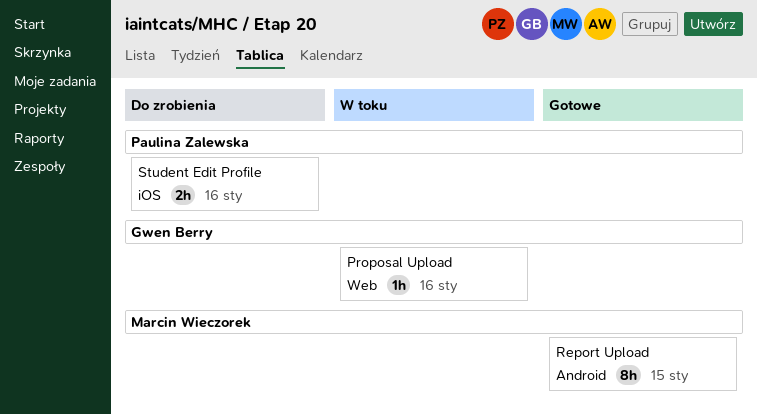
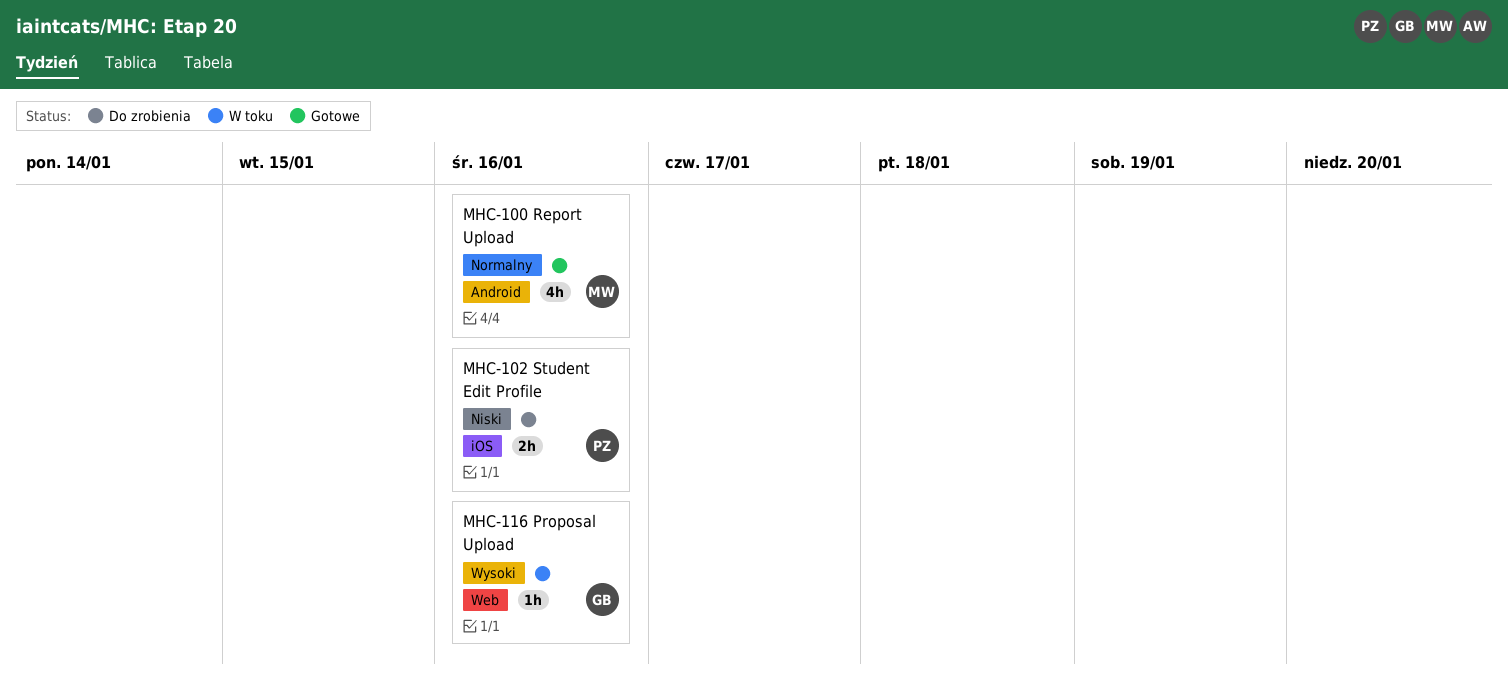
Report Upload, estimate: 8h -> 4h
Report Upload, due: Jan 15 -> Jan 16

